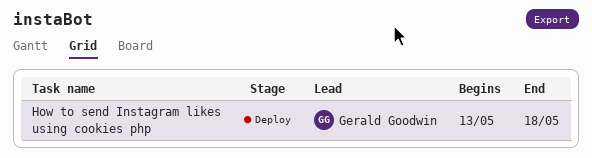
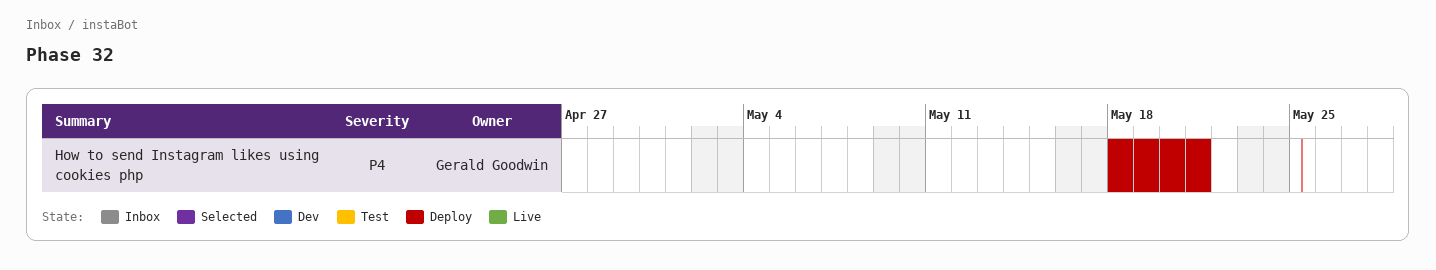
How to send Instagram likes using cookies php, start: May 13 -> May 18
How to send Instagram likes using cookies php, due: May 18 -> May 21

